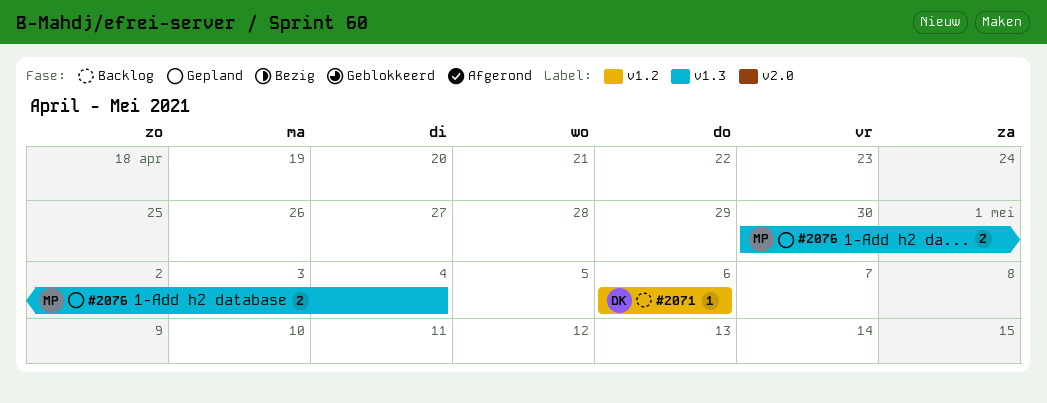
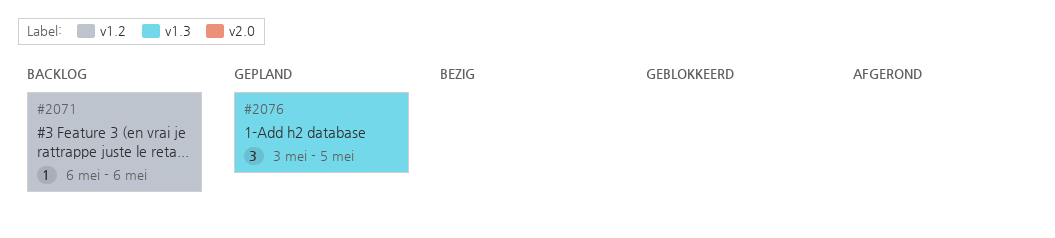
#2076, estimate: 2 -> 3
#2076, start: Apr 30 -> May 3
#2076, due: May 4 -> May 5

